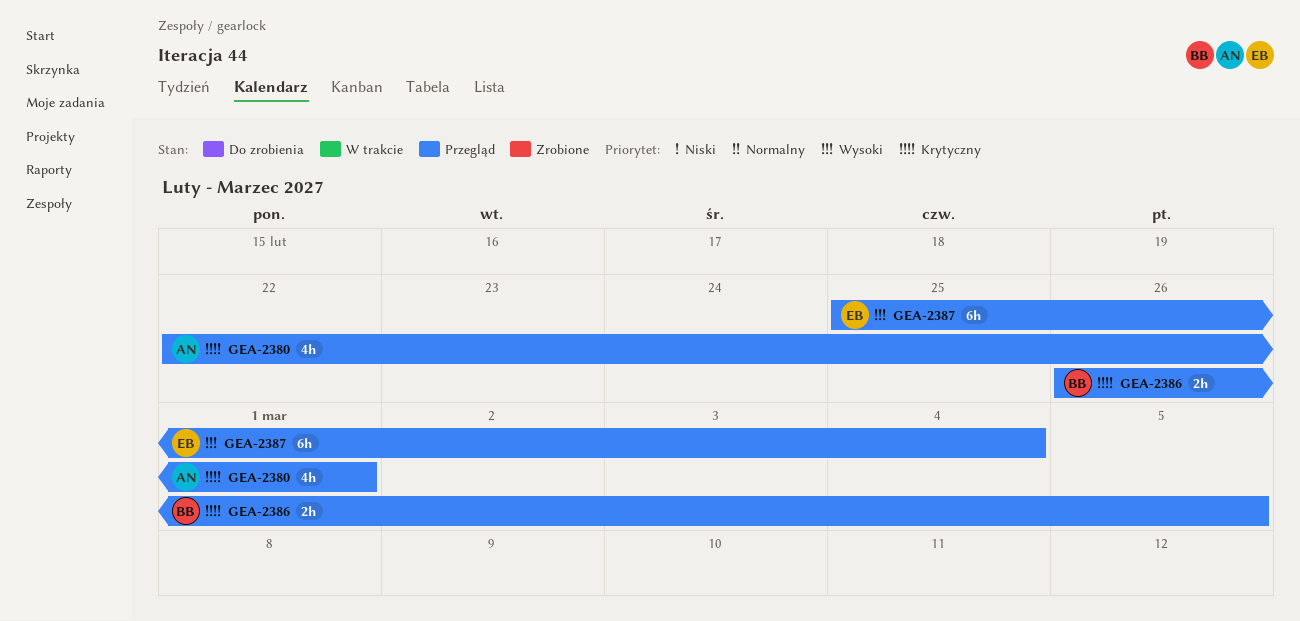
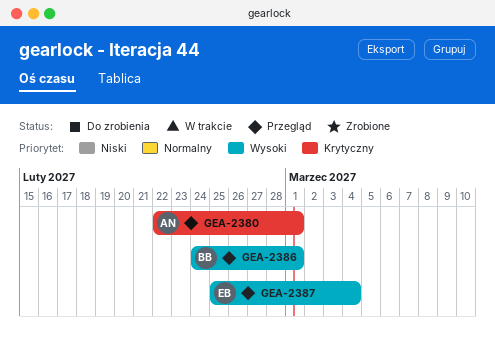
GEA-2386, priority: Krytyczny -> Wysoki
GEA-2386, start: Feb 26 -> Feb 24
GEA-2386, due: Mar 5 -> Mar 1

